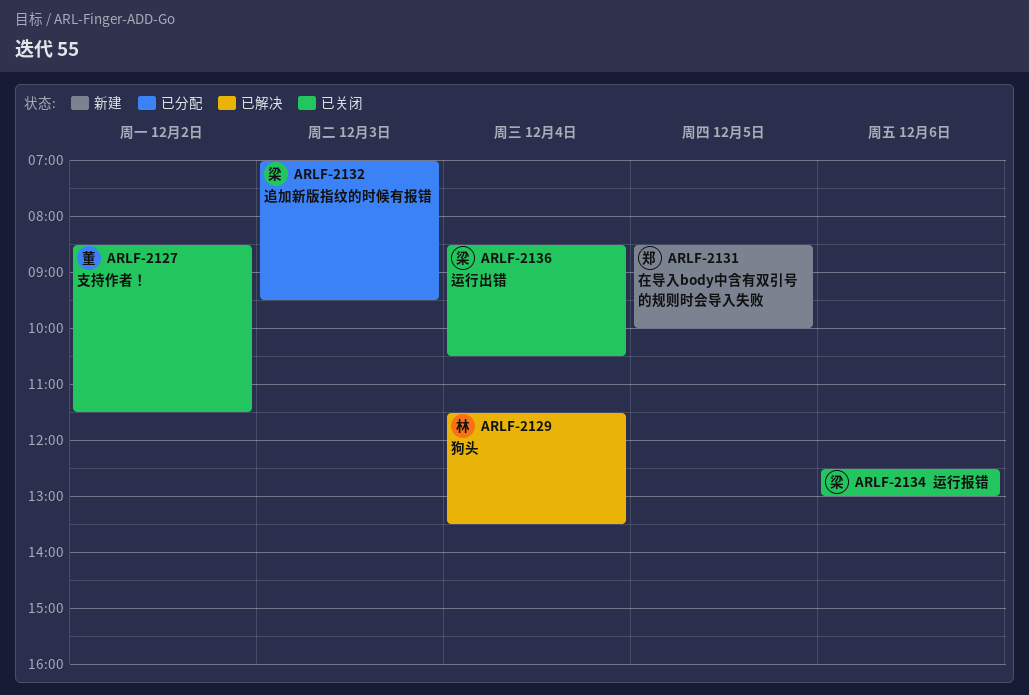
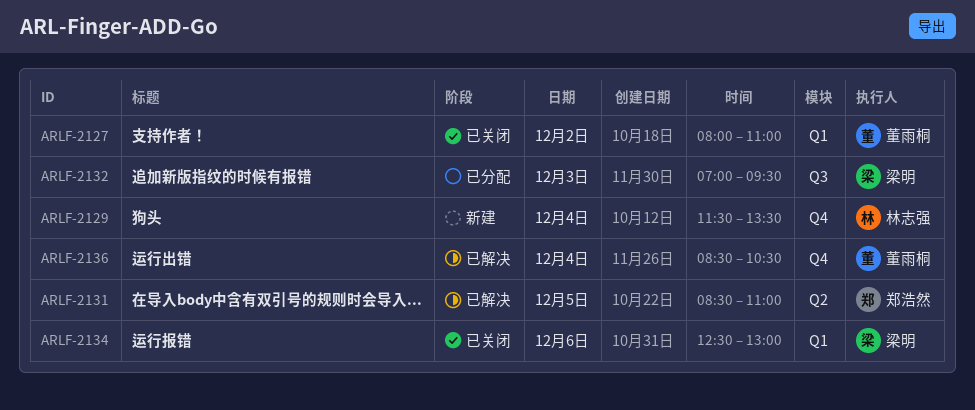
ARLF-2127, begins: 08:30 -> 08:00
ARLF-2127, ends: 11:30 -> 11:00
ARLF-2129, status: 已解决 -> 新建
ARLF-2131, status: 新建 -> 已解决
ARLF-2131, ends: 10:00 -> 11:00
ARLF-2136, status: 已关闭 -> 已解决
ARLF-2136, owner: 梁明 -> 董雨桐

